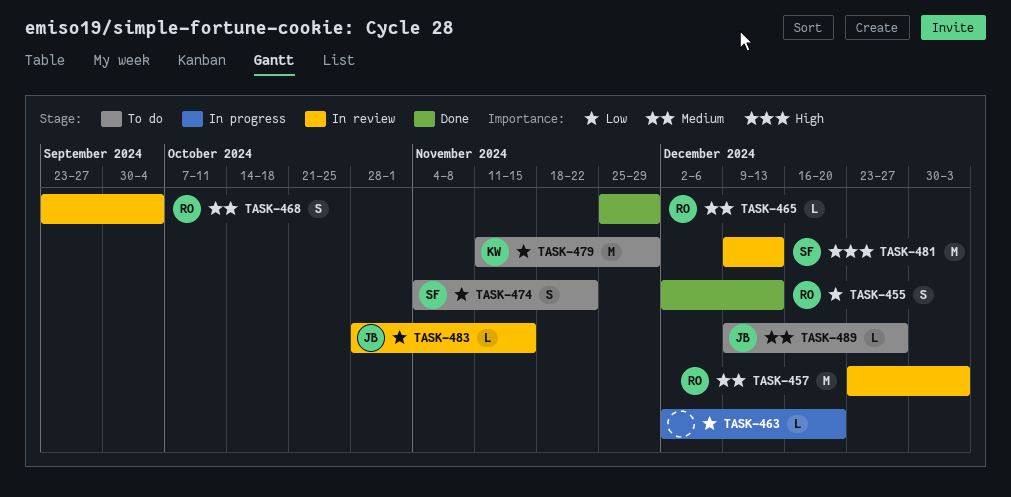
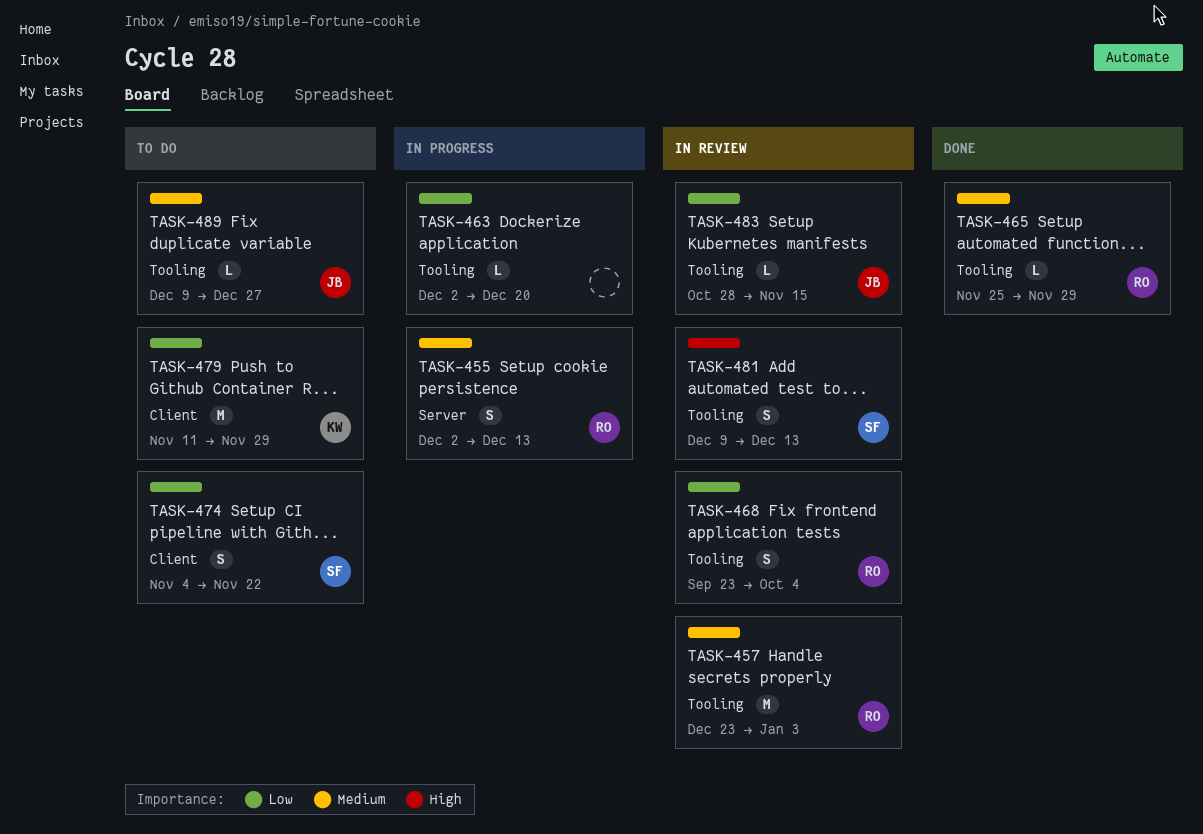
TASK-455, status: Done -> In progress
TASK-455, priority: Low -> Medium
TASK-468, priority: Medium -> Low
TASK-481, estimate: M -> S

